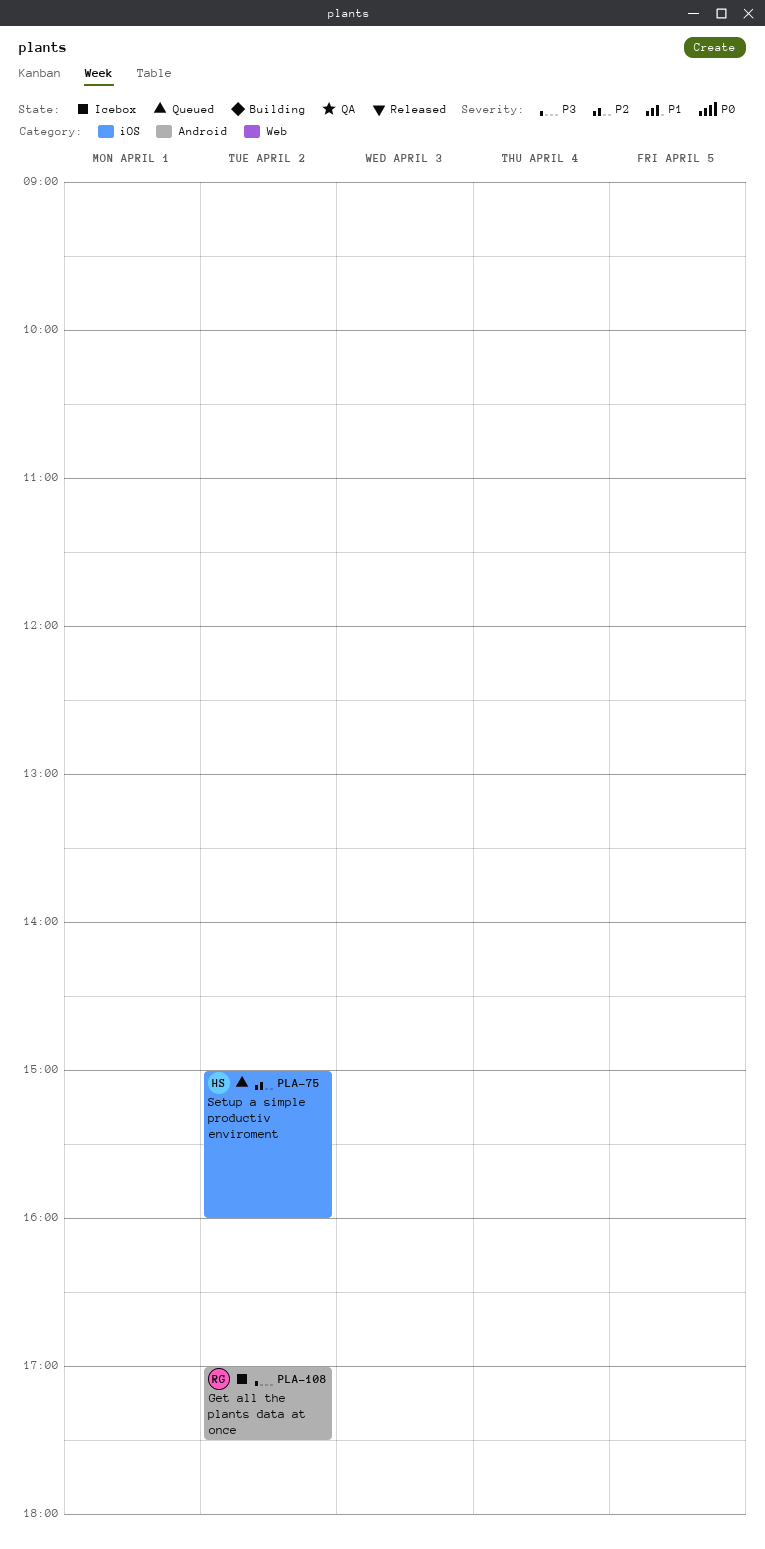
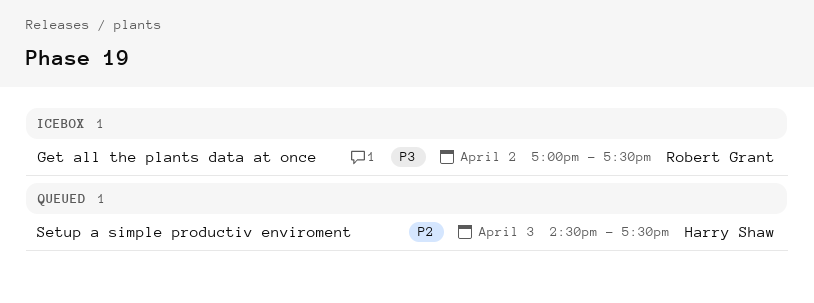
Setup a simple productiv enviroment, day: Apr 2 -> Apr 3
Setup a simple productiv enviroment, begins: 15:00 -> 14:30
Setup a simple productiv enviroment, ends: 16:00 -> 17:30

